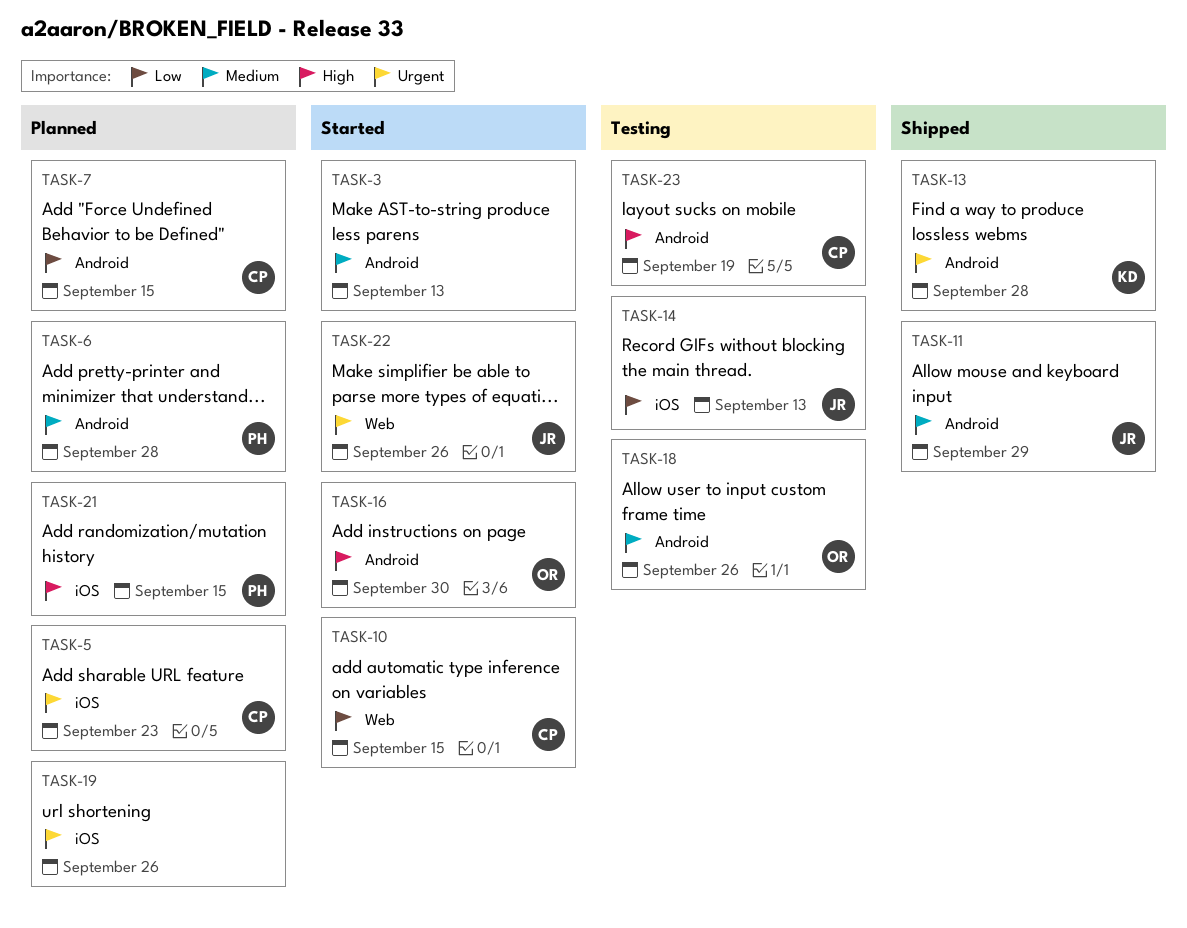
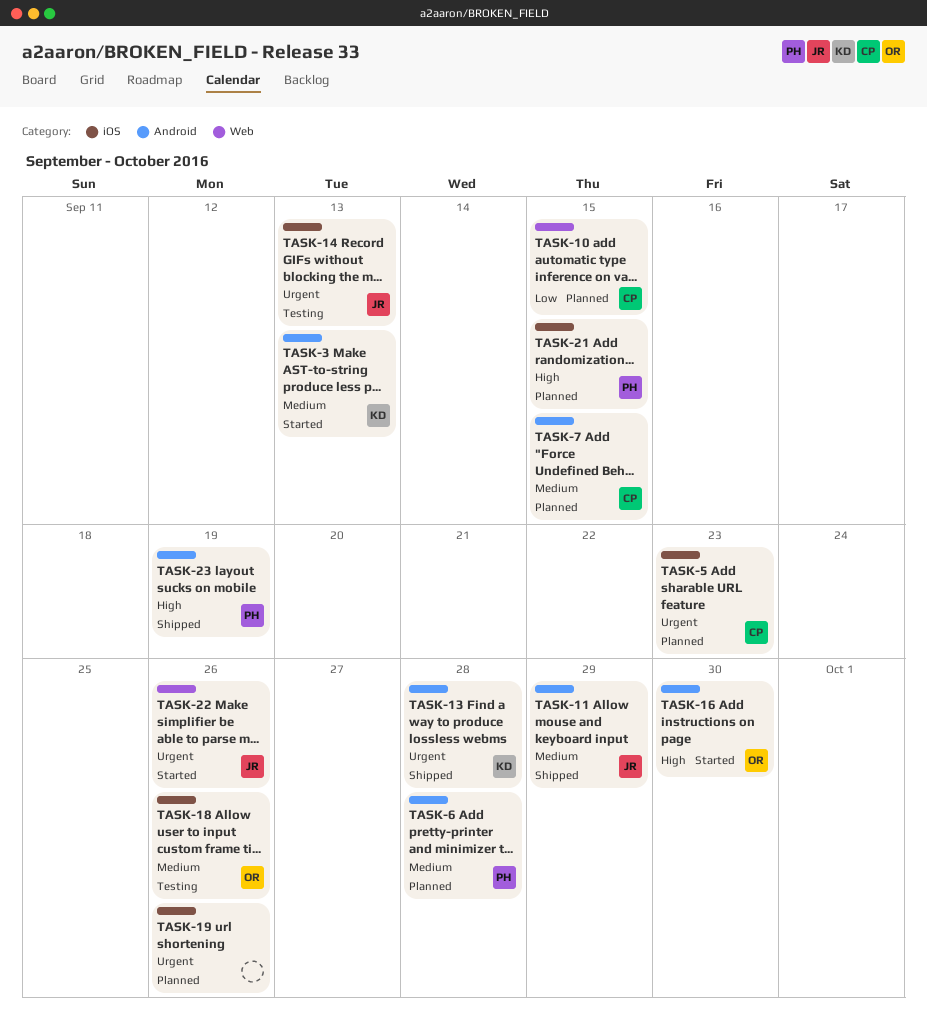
TASK-3, owner: none -> KD
TASK-7, priority: Low -> Medium
TASK-10, status: Started -> Planned
TASK-14, priority: Low -> Urgent
TASK-18, label: Android -> iOS
TASK-23, status: Testing -> Shipped
TASK-23, owner: CP -> PH

